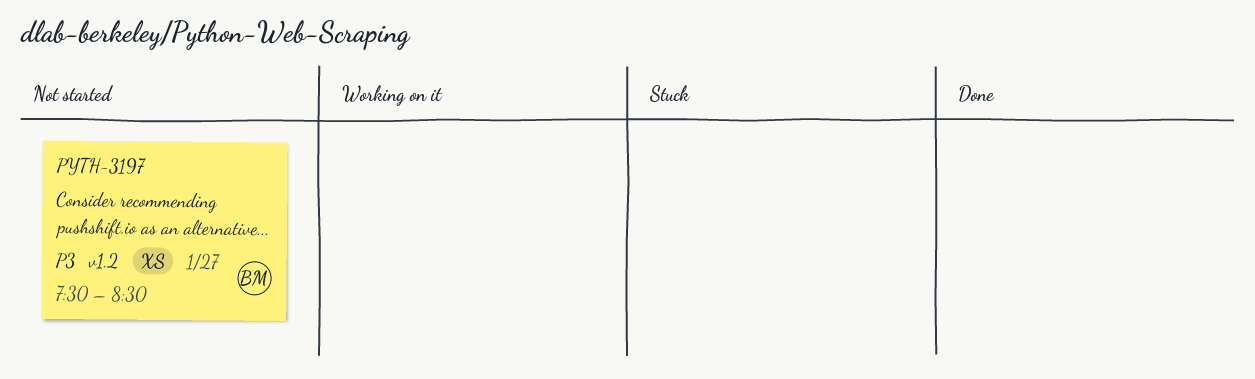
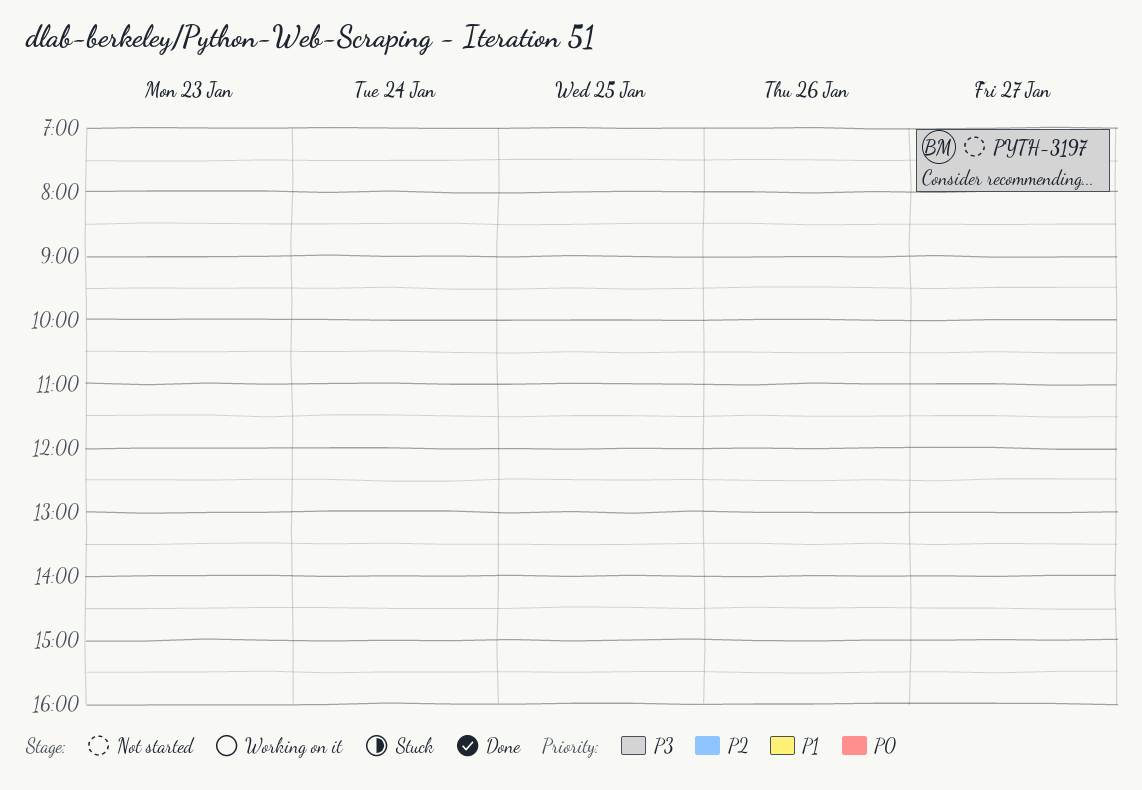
PYTH-3197, begins: 07:30 -> 07:00
PYTH-3197, ends: 08:30 -> 08:00

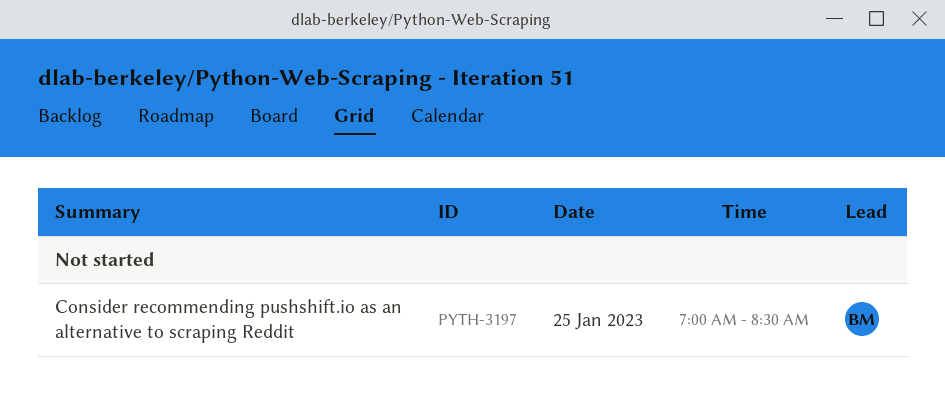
PYTH-3197, day: Jan 27 -> Jan 25
PYTH-3197, ends: 08:00 -> 08:30

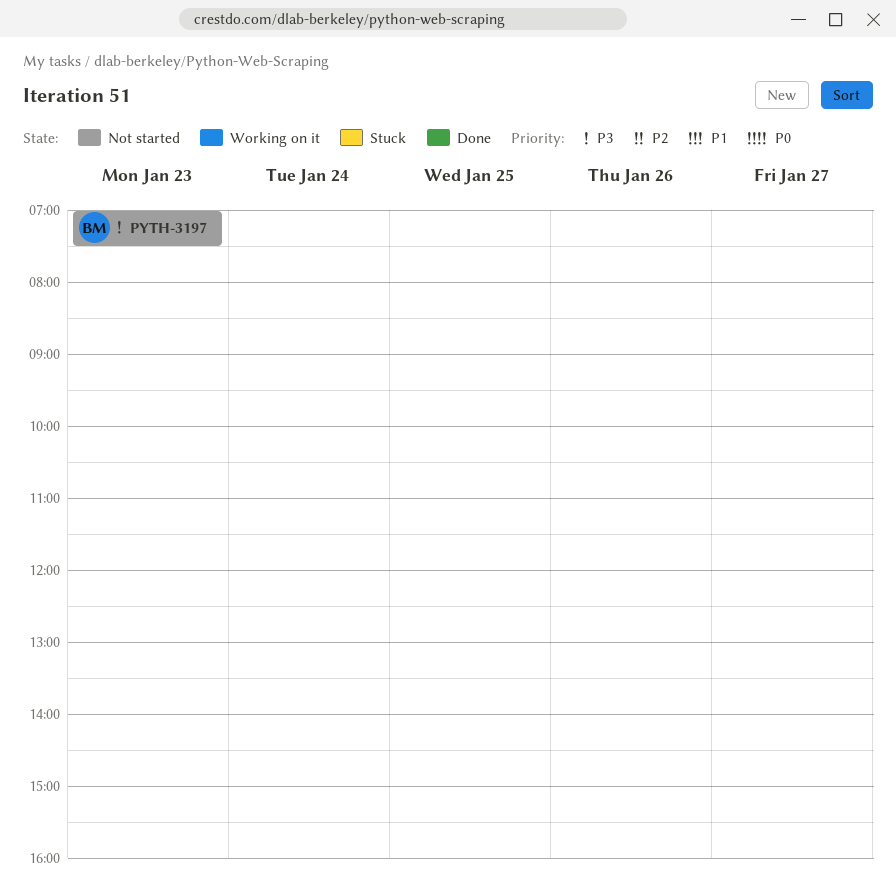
PYTH-3197, day: Jan 25 -> Jan 23
PYTH-3197, ends: 08:30 -> 07:30

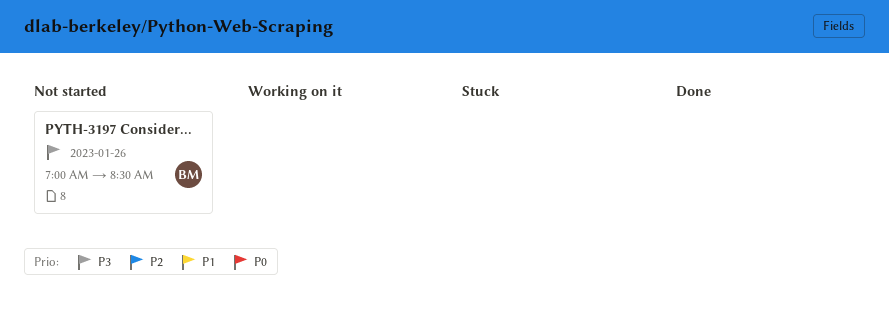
PYTH-3197, day: Jan 23 -> Jan 26
PYTH-3197, ends: 07:30 -> 08:30

